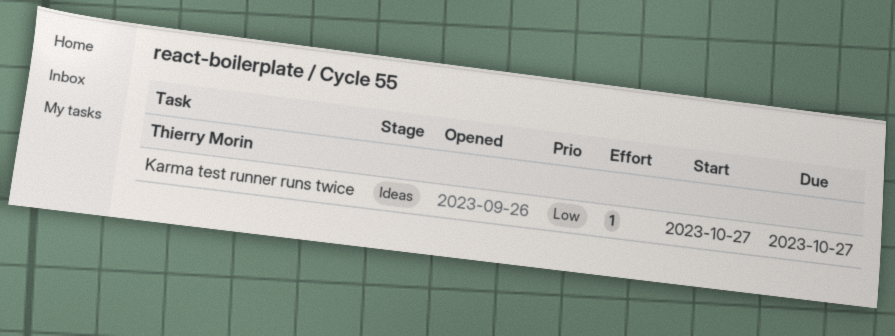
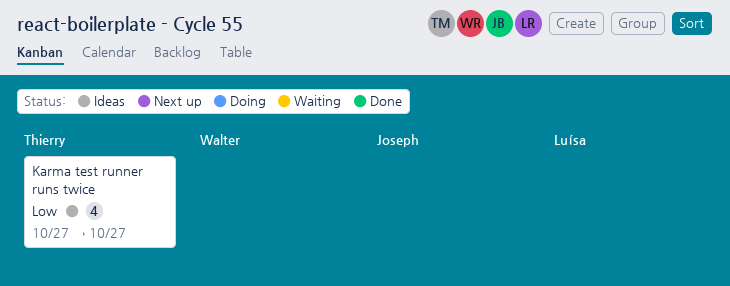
Karma test runner runs twice, estimate: 1 -> 4

